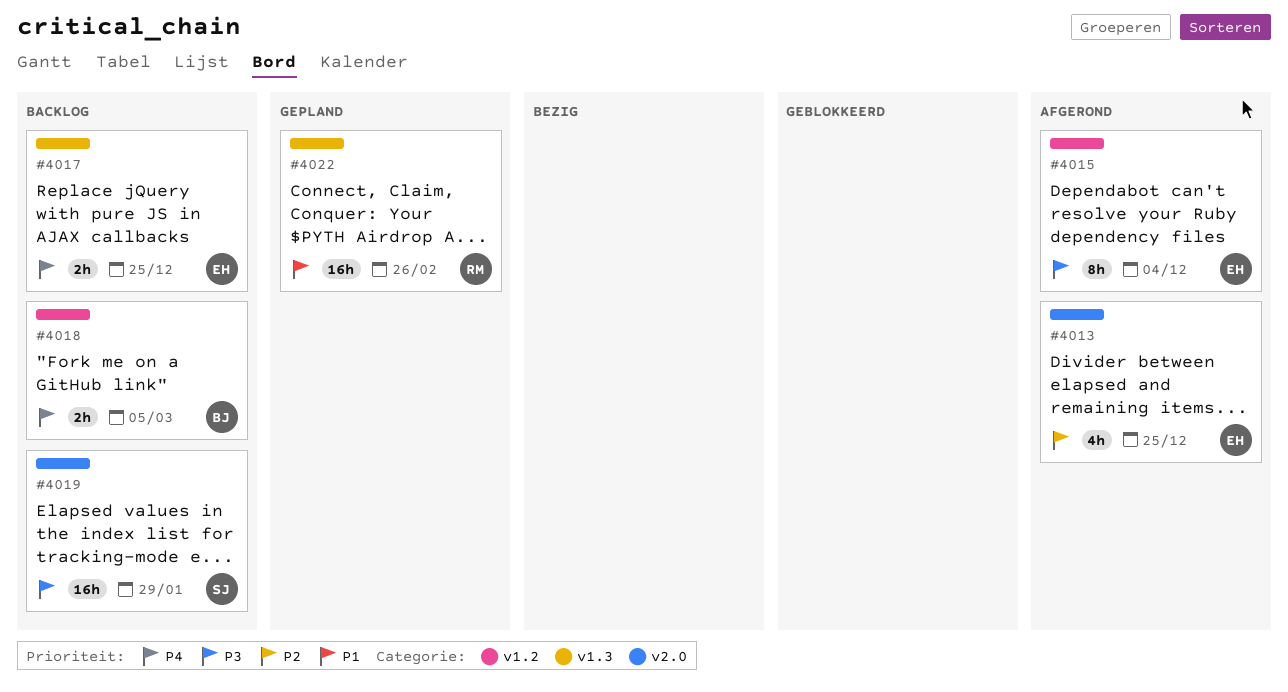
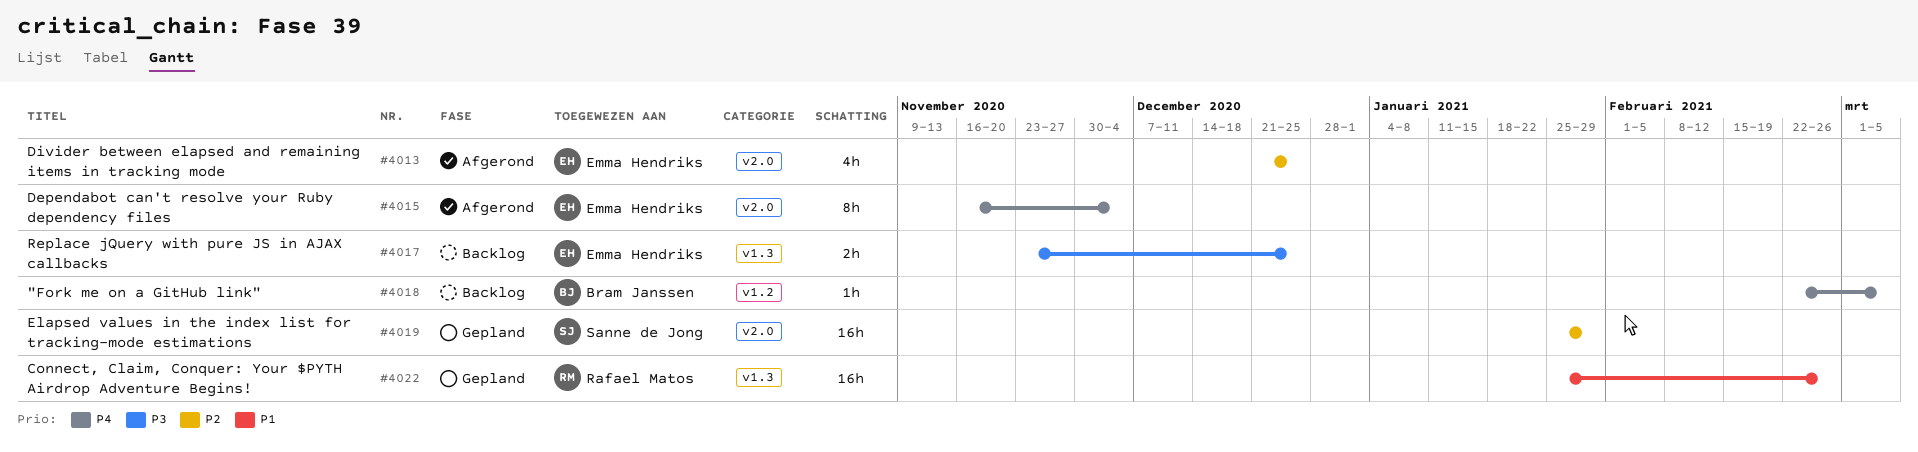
#4015, priority: P3 -> P4
#4015, label: v1.2 -> v2.0
#4017, priority: P4 -> P3
#4018, estimate: 2h -> 1h
#4019, status: Backlog -> Gepland
#4019, priority: P3 -> P2

